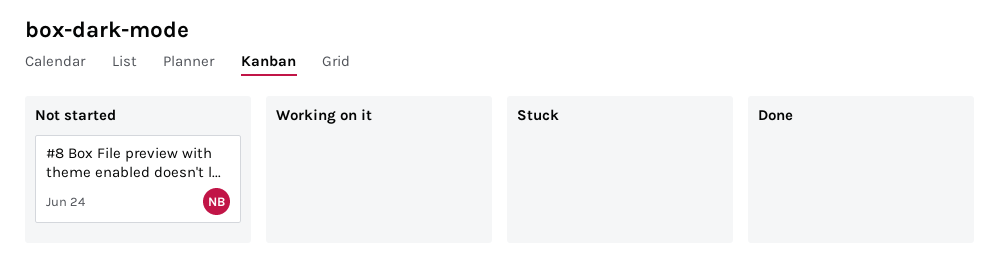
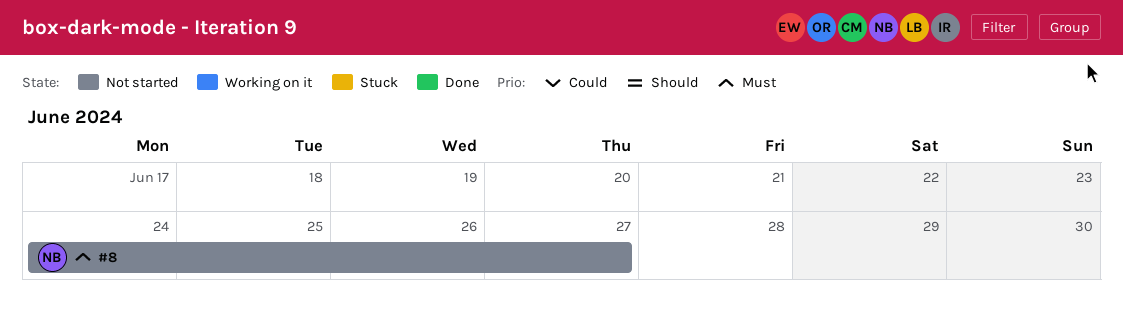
#8, due: Jun 24 -> Jun 27

